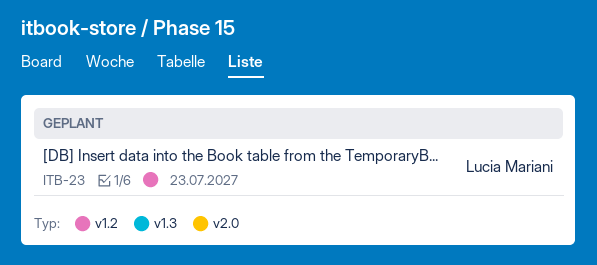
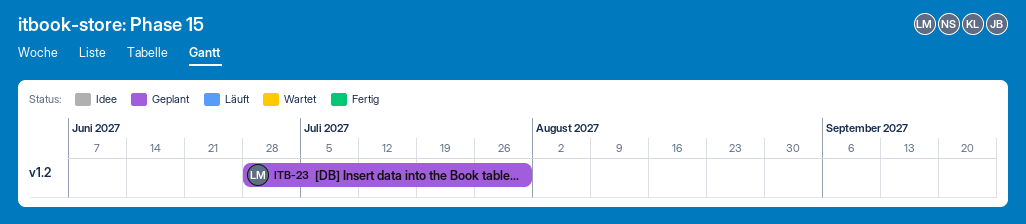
ITB-23, due: Jul 23 -> Jul 30

